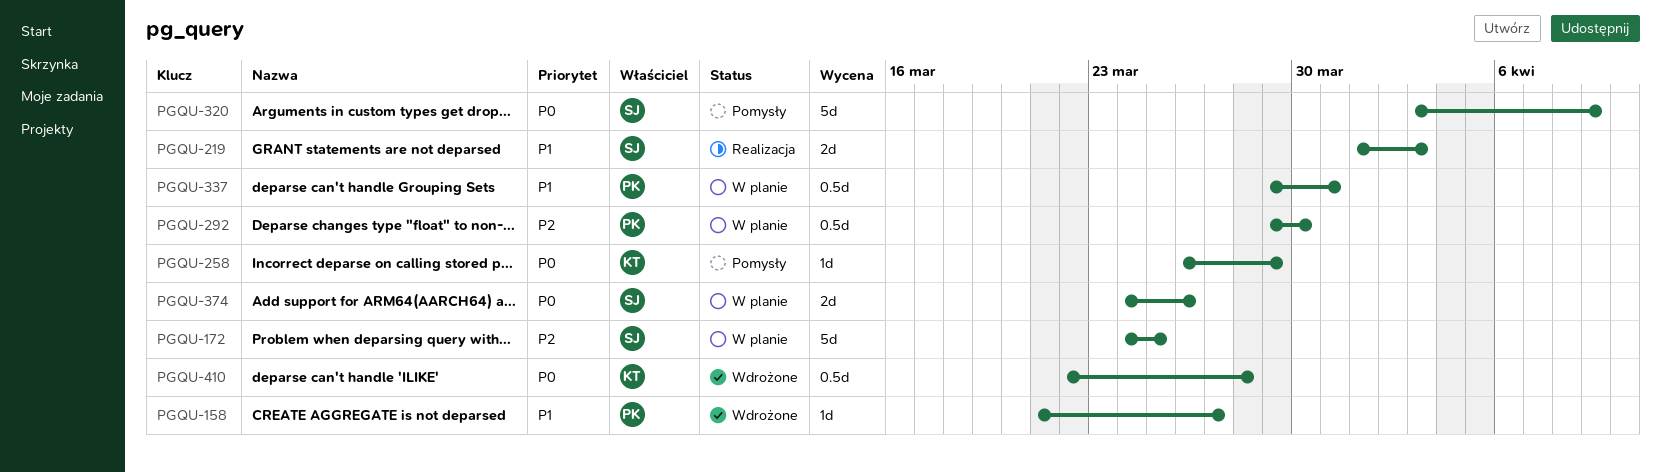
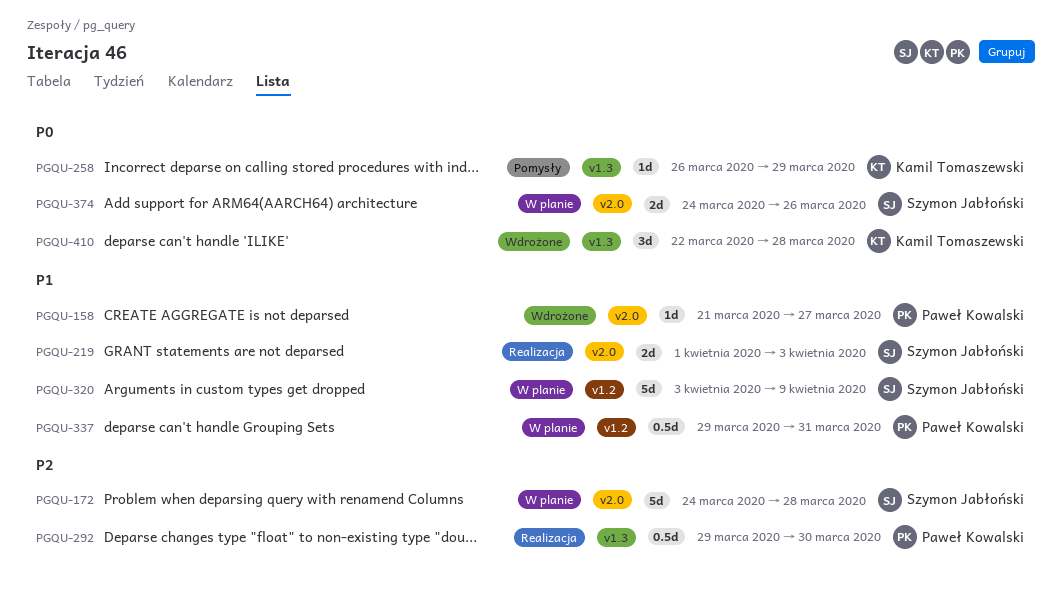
PGQU-172, due: Mar 25 -> Mar 28
PGQU-292, status: W planie -> Realizacja
PGQU-320, status: Pomysły -> W planie
PGQU-320, priority: P0 -> P1
PGQU-410, estimate: 0.5d -> 3d

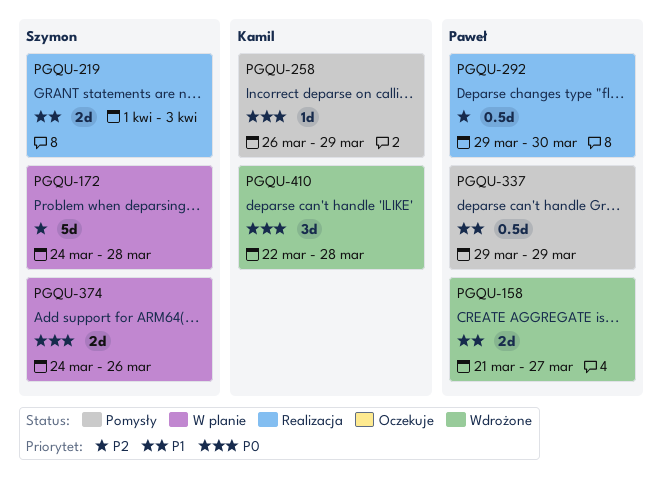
PGQU-158, estimate: 1d -> 2d
PGQU-320: present -> none
PGQU-337, status: W planie -> Pomysły
PGQU-337, due: Mar 31 -> Mar 29

